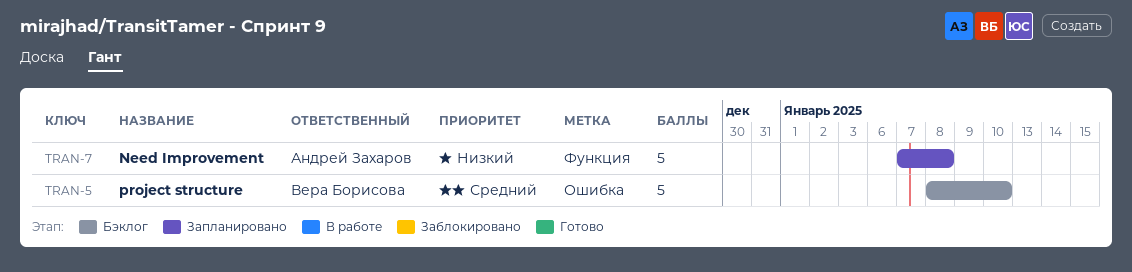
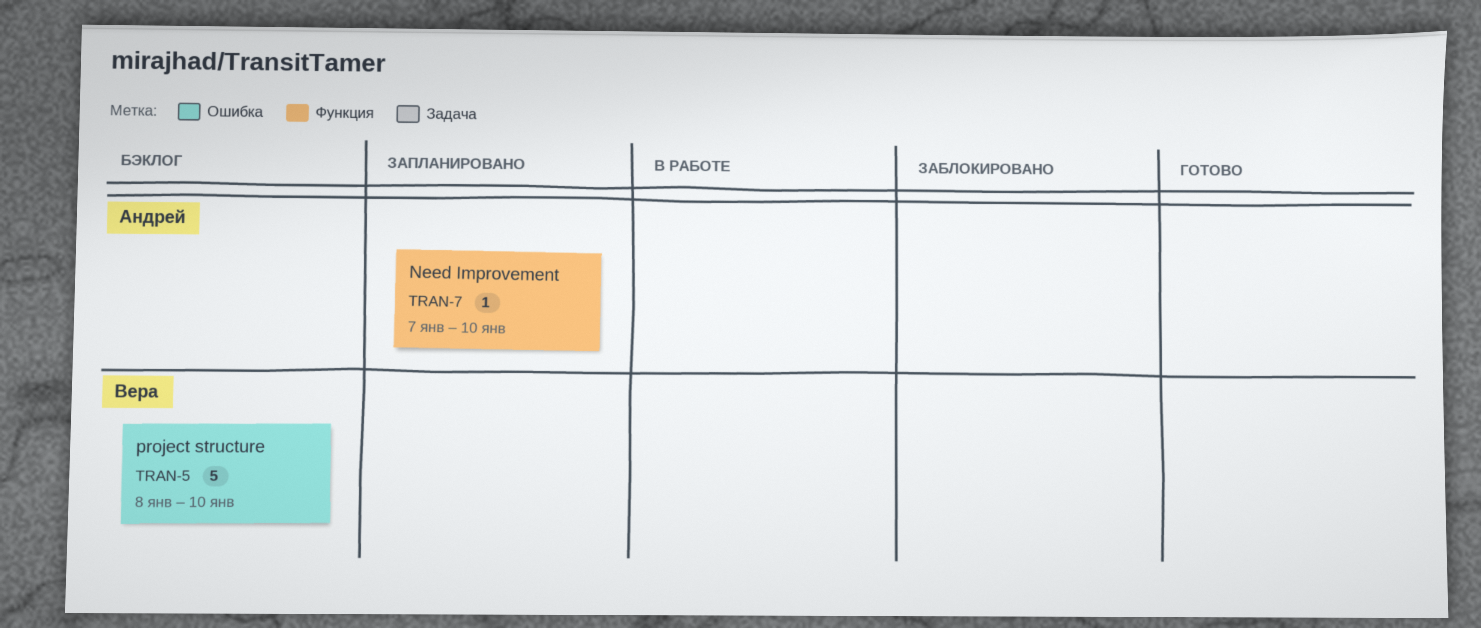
TRAN-7, estimate: 5 -> 1
TRAN-7, due: Jan 8 -> Jan 10

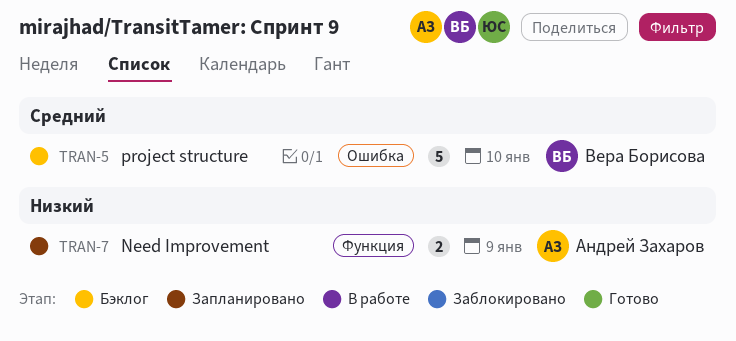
TRAN-7, estimate: 1 -> 2
TRAN-7, due: Jan 10 -> Jan 9

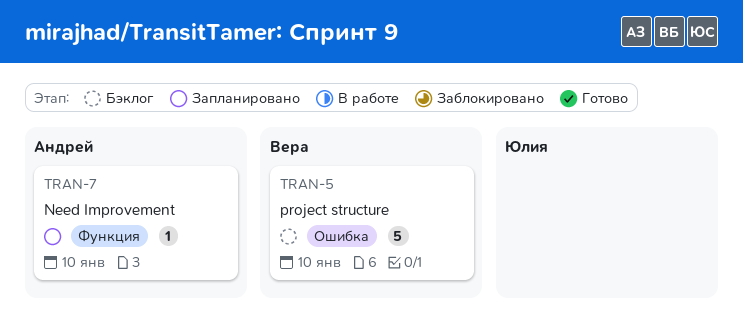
TRAN-7, estimate: 2 -> 1
TRAN-7, due: Jan 9 -> Jan 10

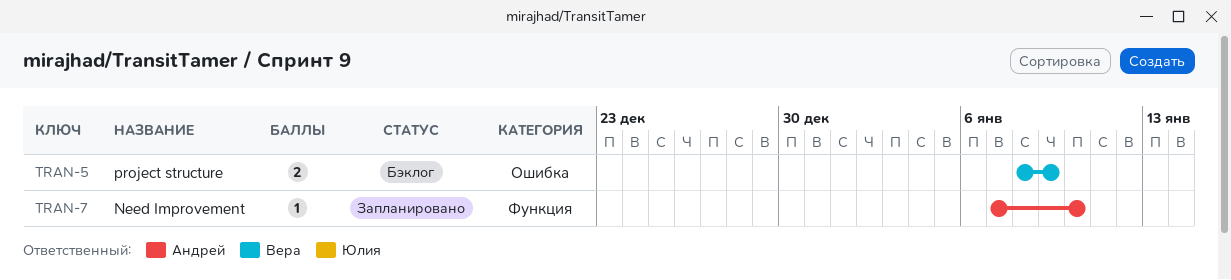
TRAN-5, estimate: 5 -> 2
TRAN-5, due: Jan 10 -> Jan 9

